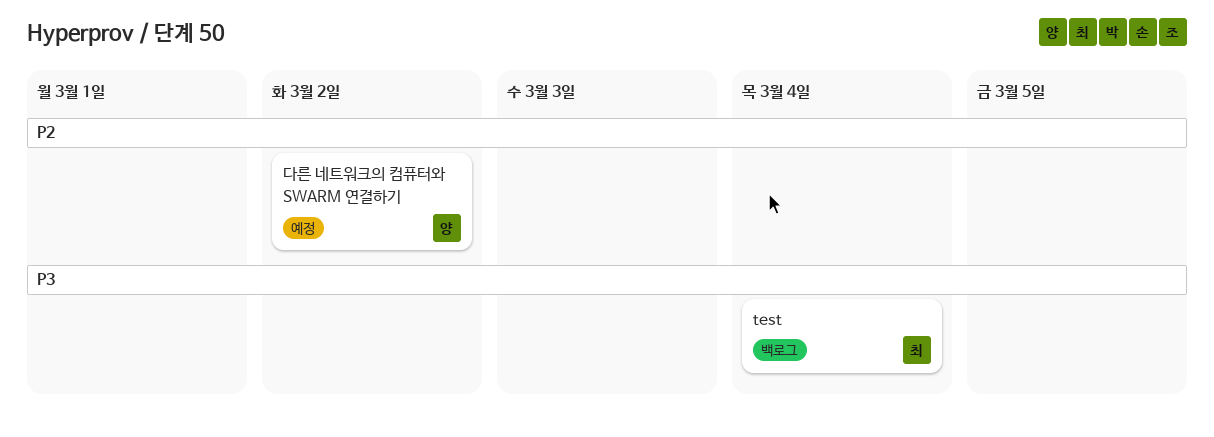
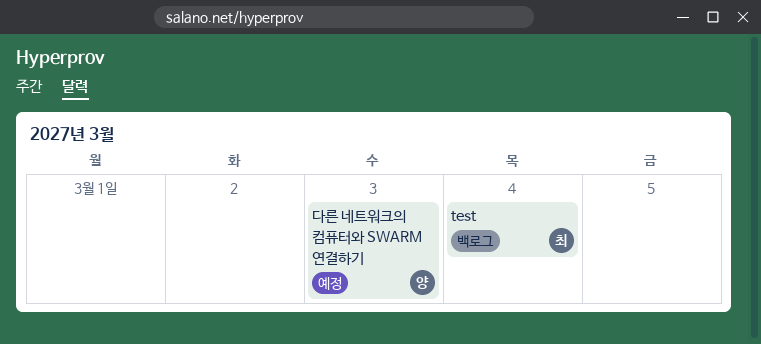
다른 네트워크의 컴퓨터와 SWARM 연결하기, due: Mar 2 -> Mar 3

